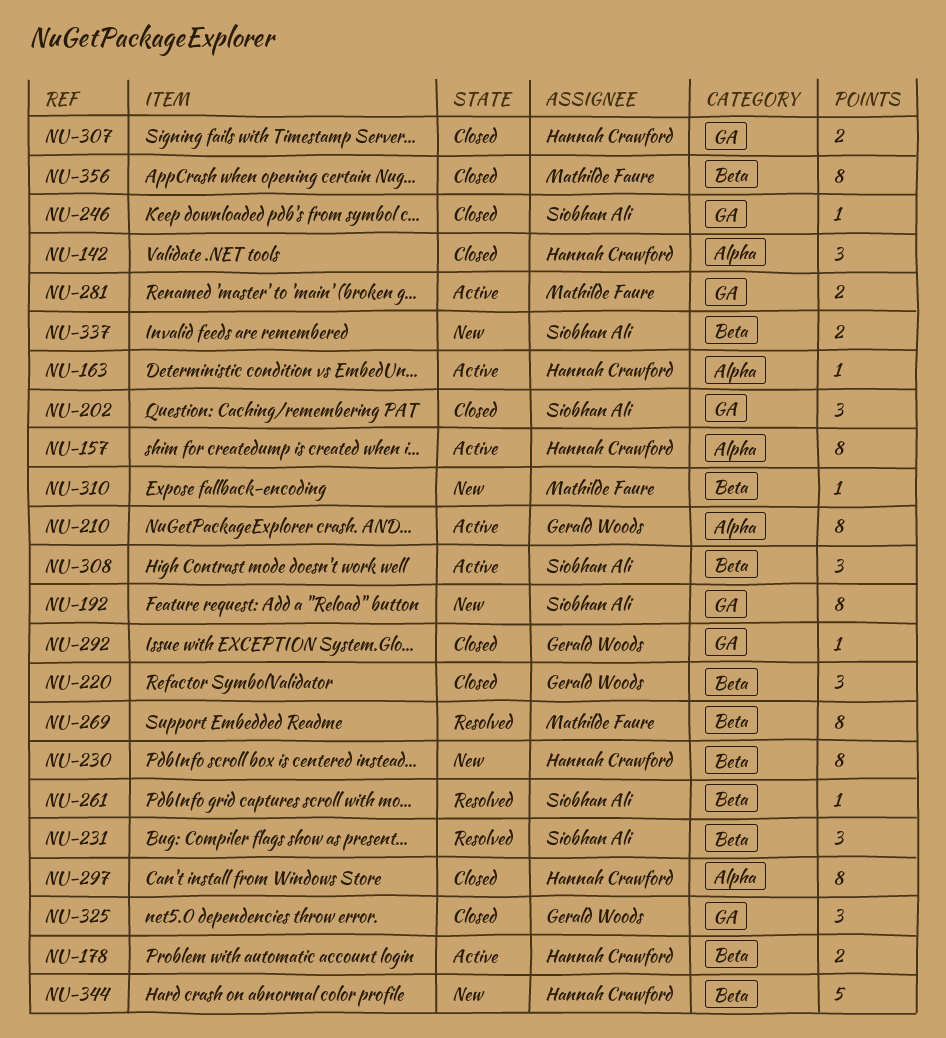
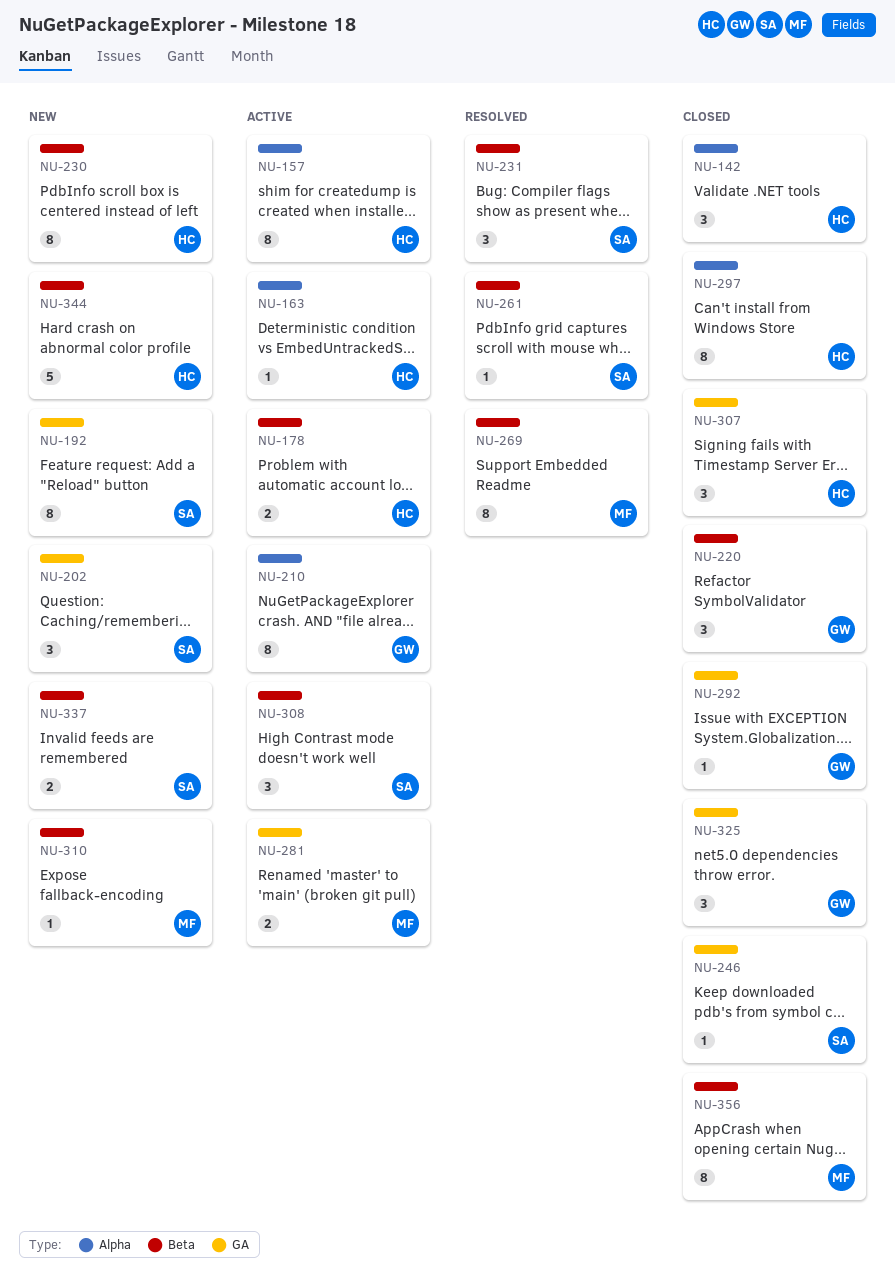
NU-202, status: Closed -> New
NU-307, estimate: 2 -> 3

